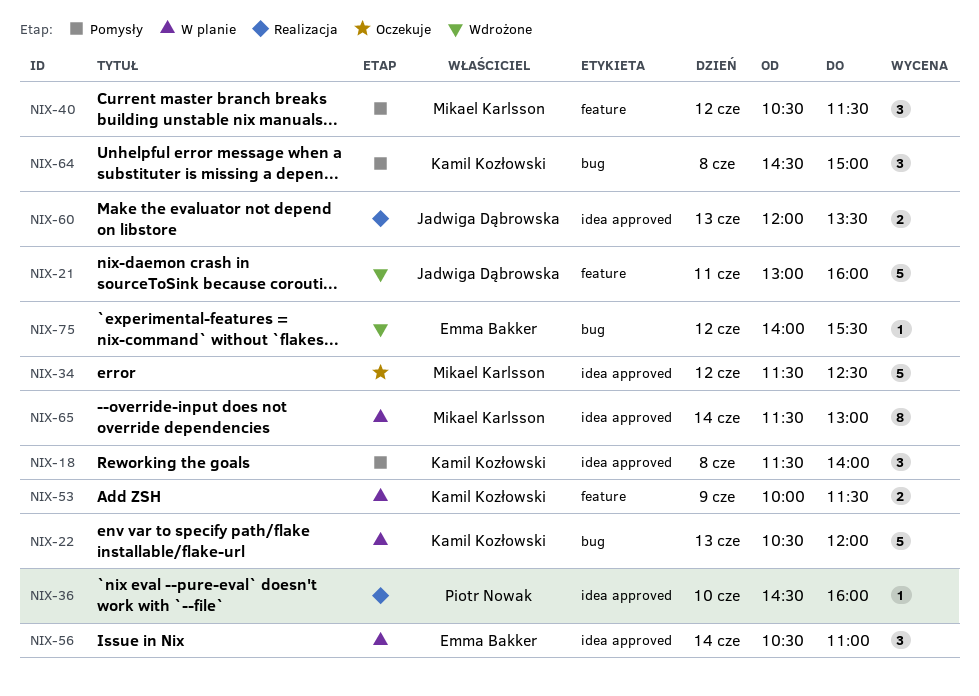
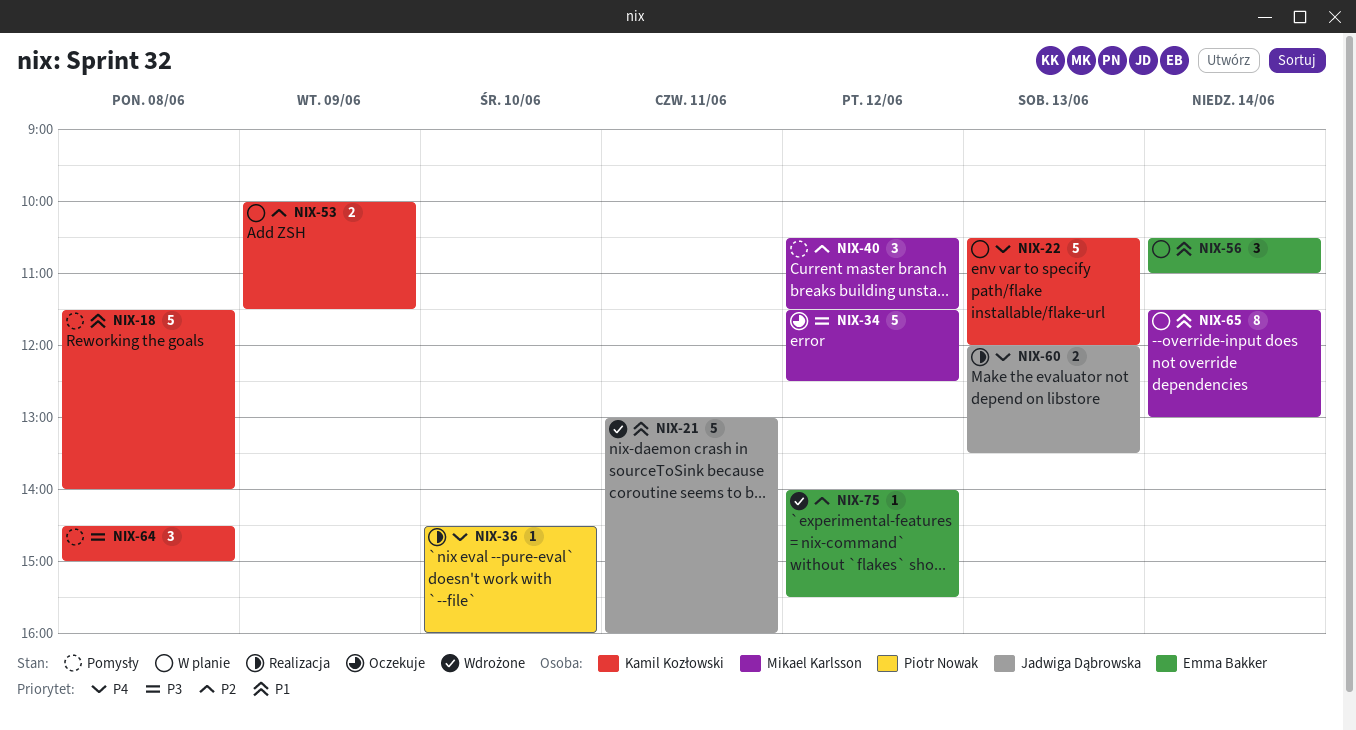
NIX-18, estimate: 3 -> 5

